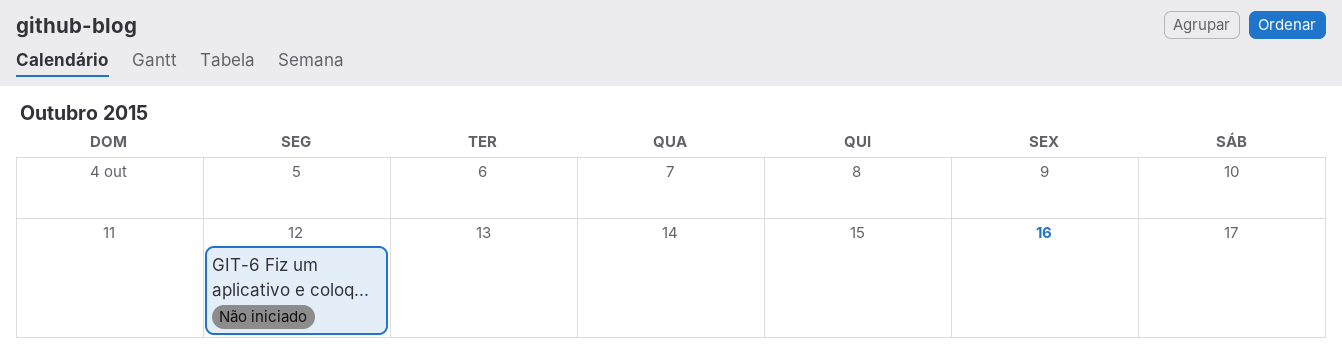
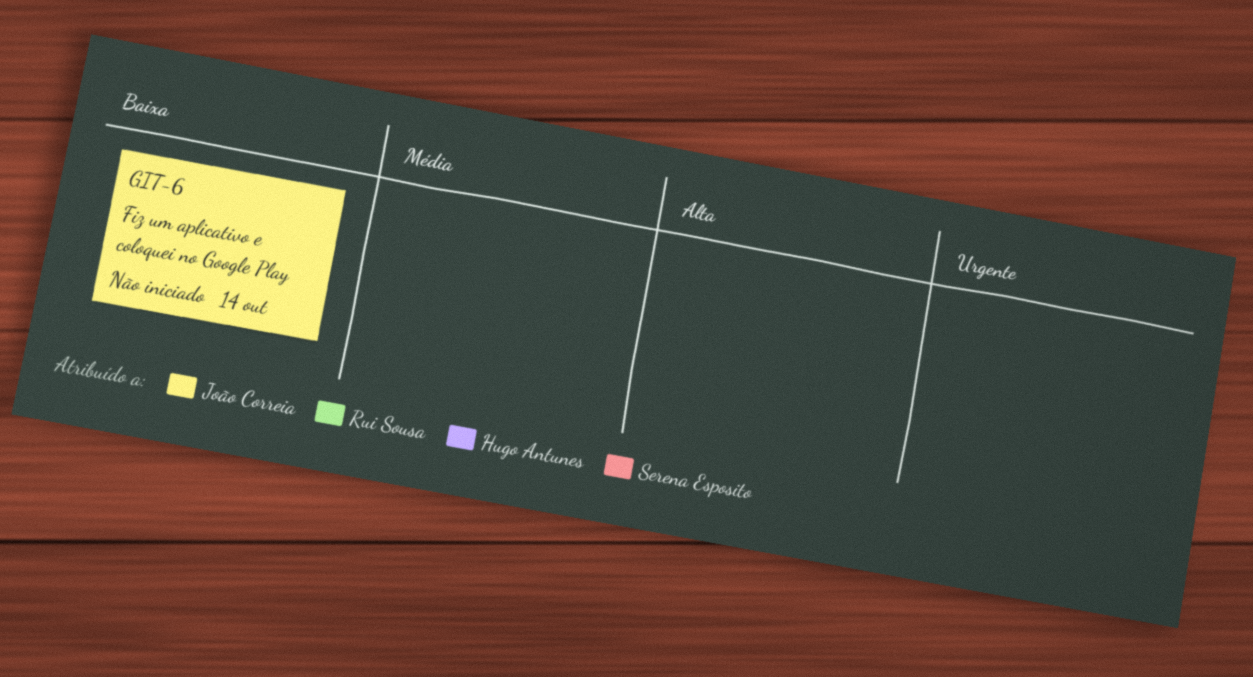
GIT-6, due: Oct 12 -> Oct 14

